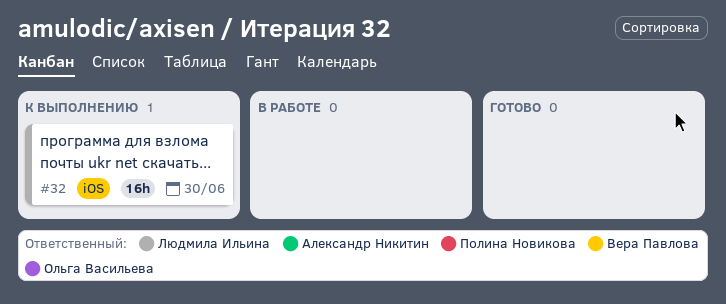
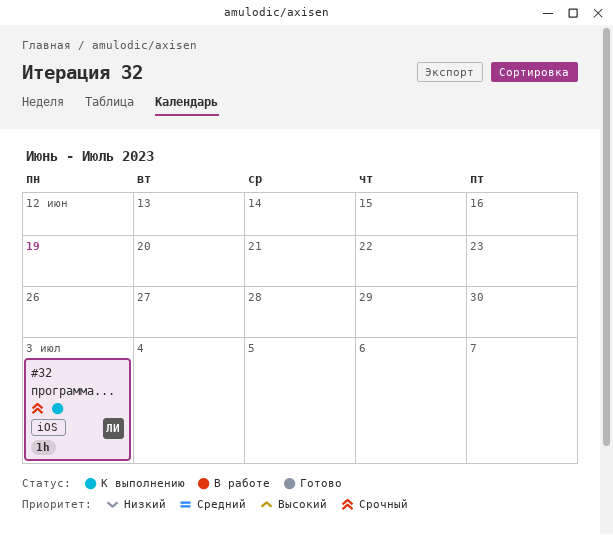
#32, estimate: 16h -> 1h
#32, due: Jun 30 -> Jul 3

